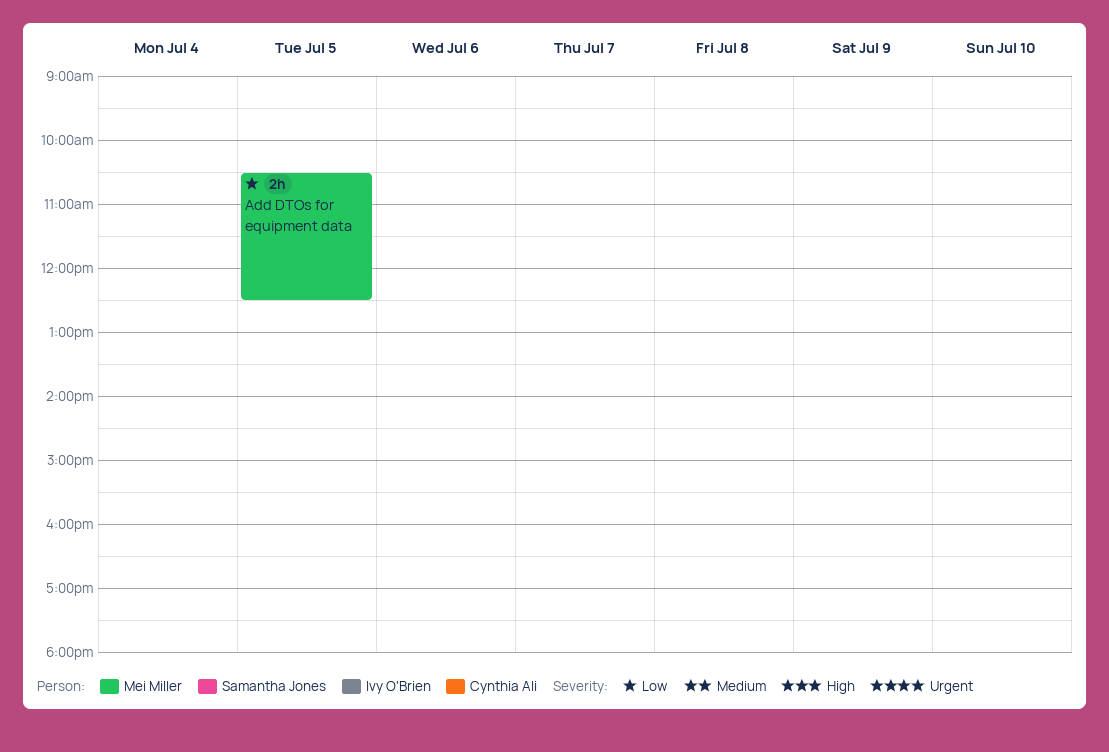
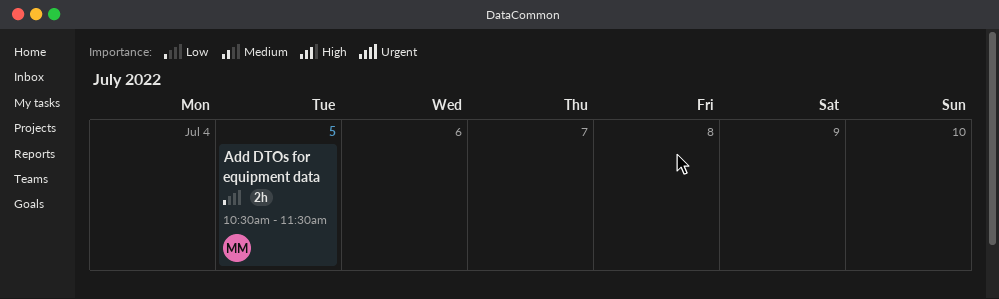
Add DTOs for equipment data, ends: 12:30 -> 11:30

